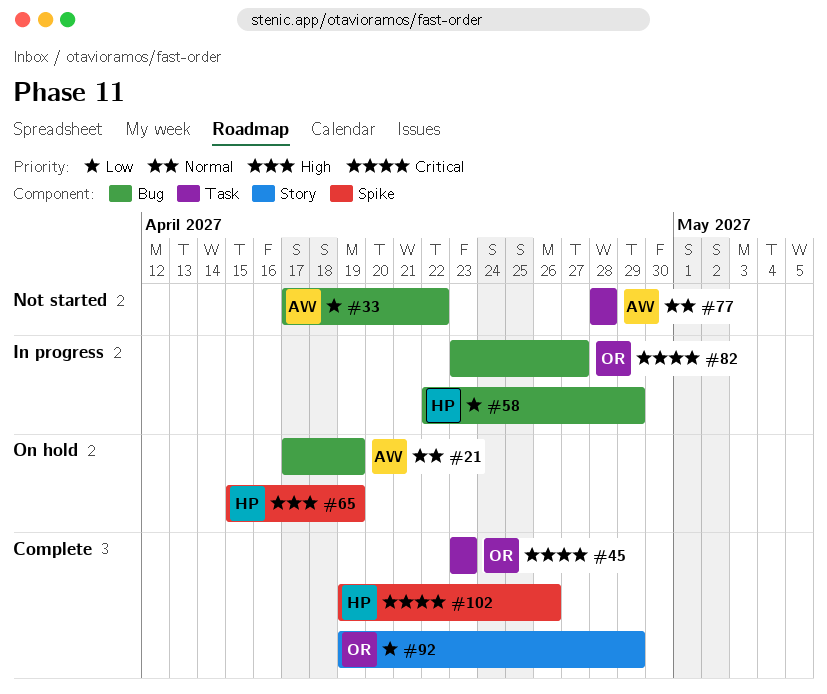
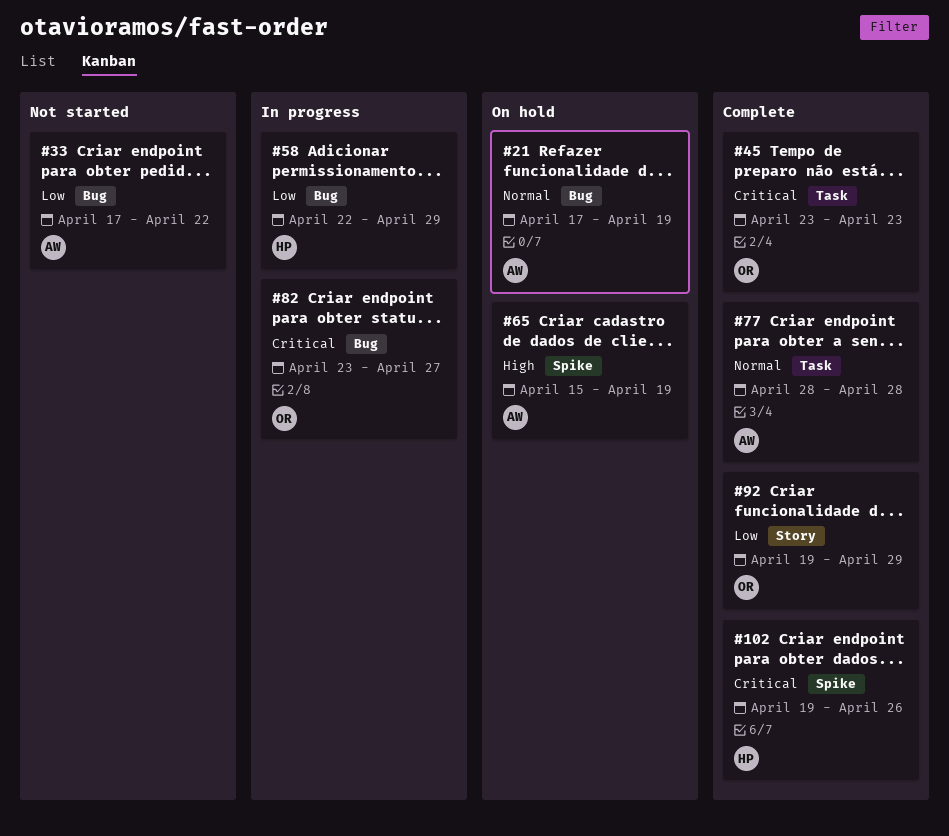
#65, owner: HP -> AW
#77, status: Not started -> Complete

